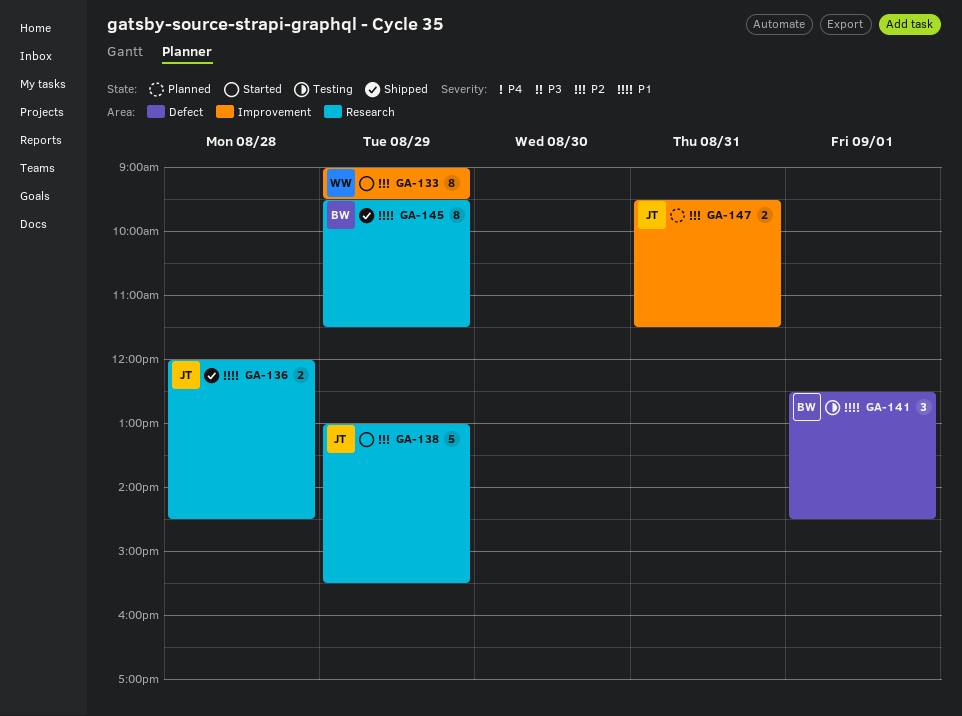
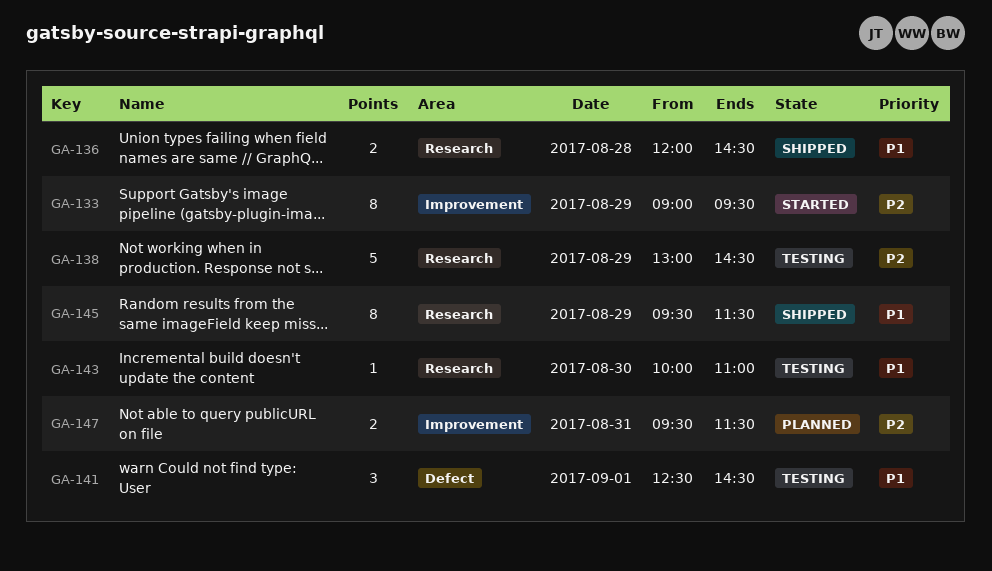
GA-138, status: Started -> Testing
GA-138, ends: 15:30 -> 14:30
GA-143: none -> present

